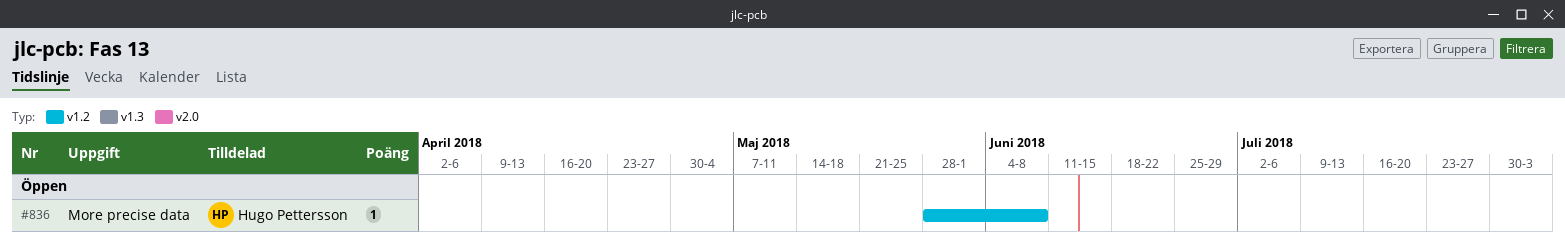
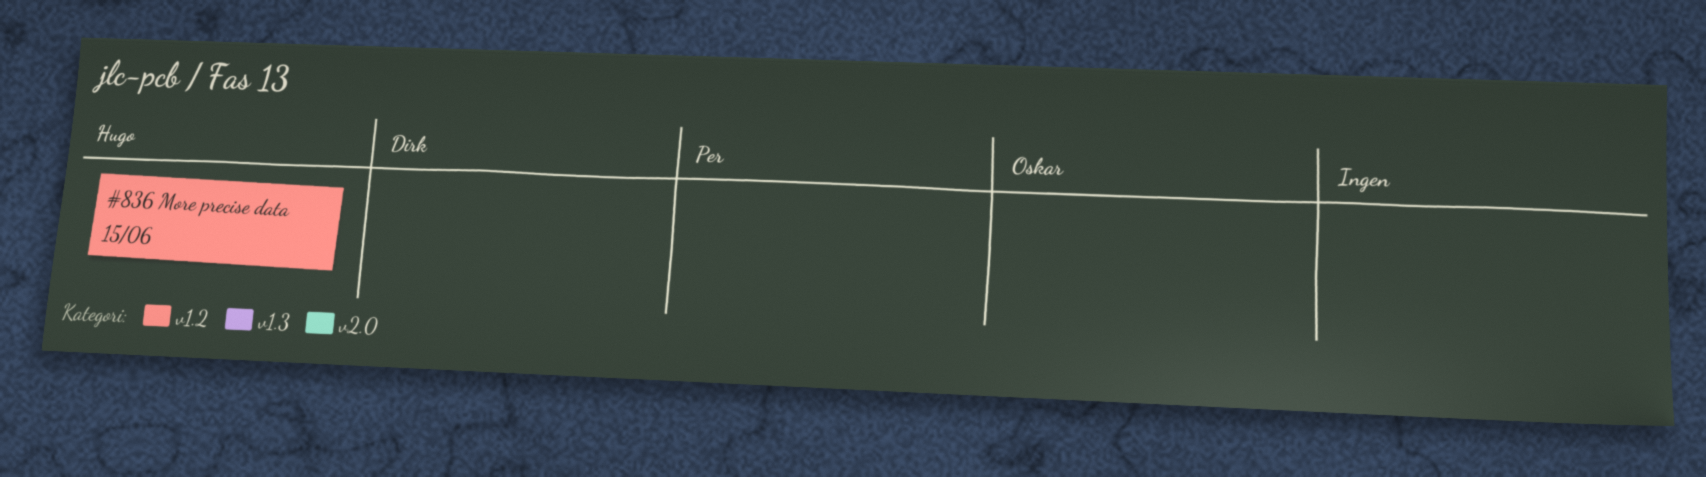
#836, due: Jun 8 -> Jun 15

